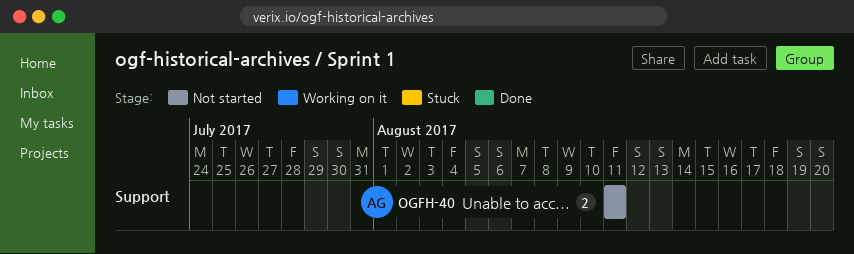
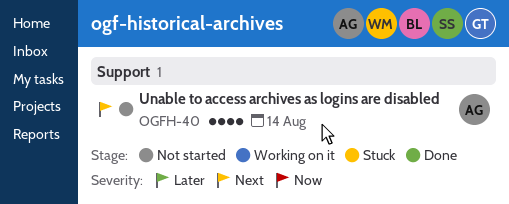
OGFH-40, estimate: 2 -> 4
OGFH-40, due: Aug 11 -> Aug 14

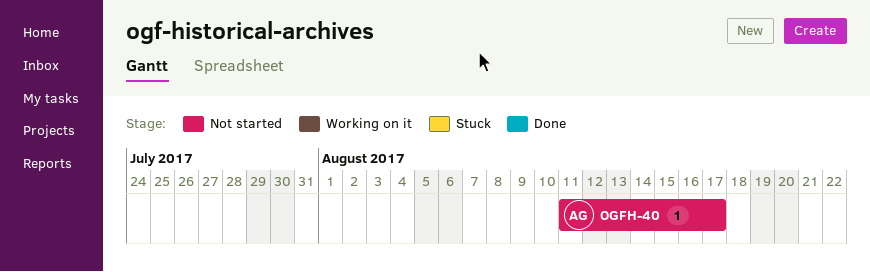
OGFH-40, estimate: 4 -> 1
OGFH-40, due: Aug 14 -> Aug 17

